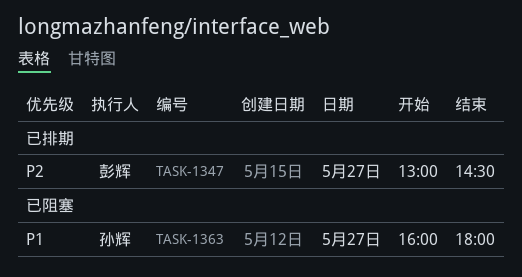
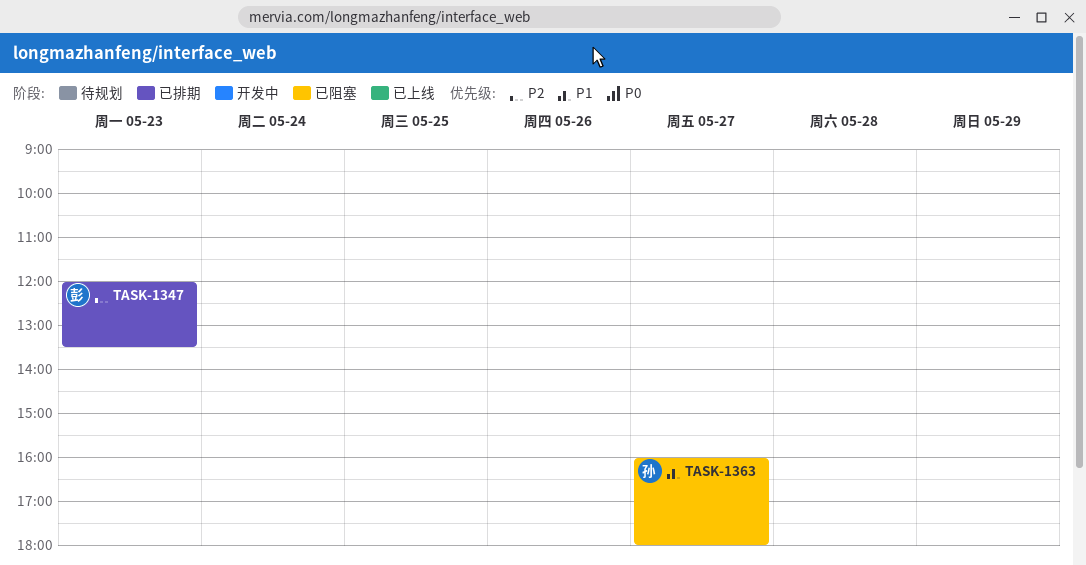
TASK-1347, day: May 27 -> May 23
TASK-1347, begins: 13:00 -> 12:00
TASK-1347, ends: 14:30 -> 13:30

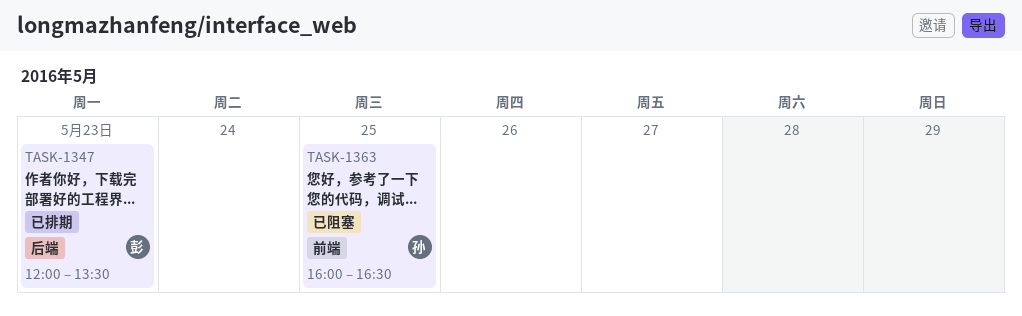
TASK-1363, day: May 27 -> May 25
TASK-1363, ends: 18:00 -> 16:30

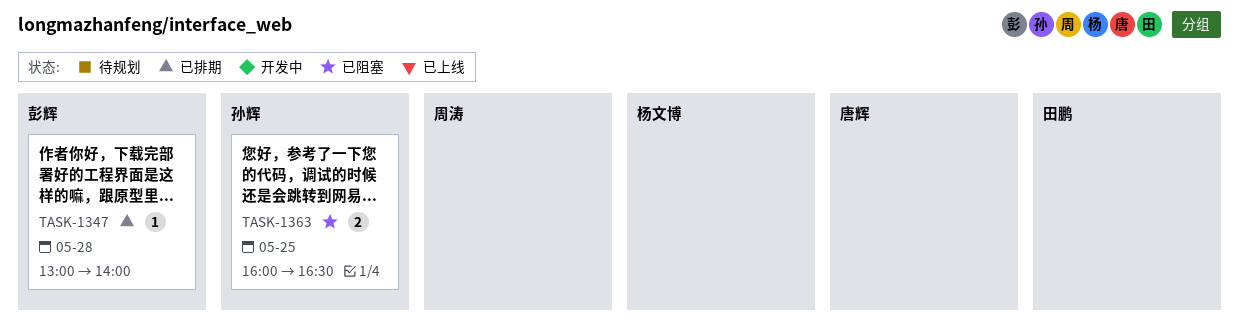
TASK-1347, day: May 23 -> May 28
TASK-1347, begins: 12:00 -> 13:00
TASK-1347, ends: 13:30 -> 14:00

